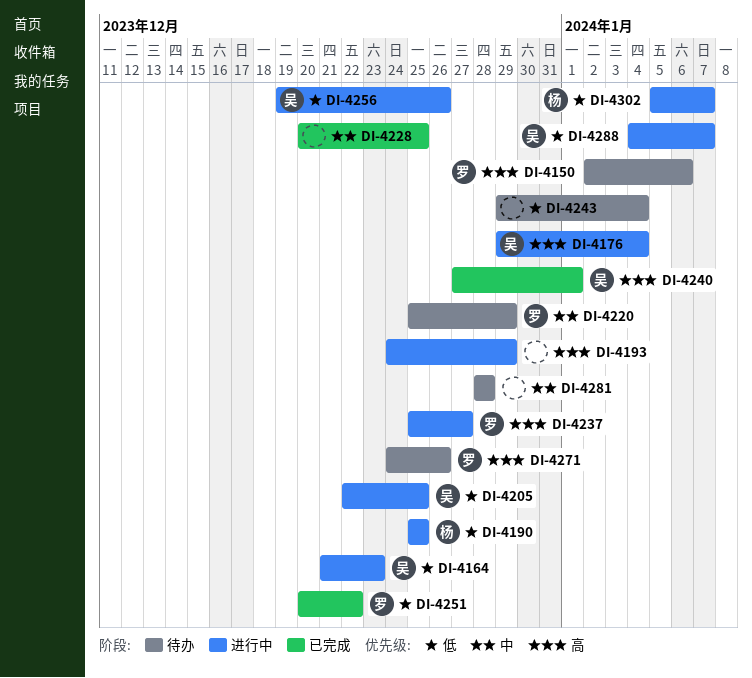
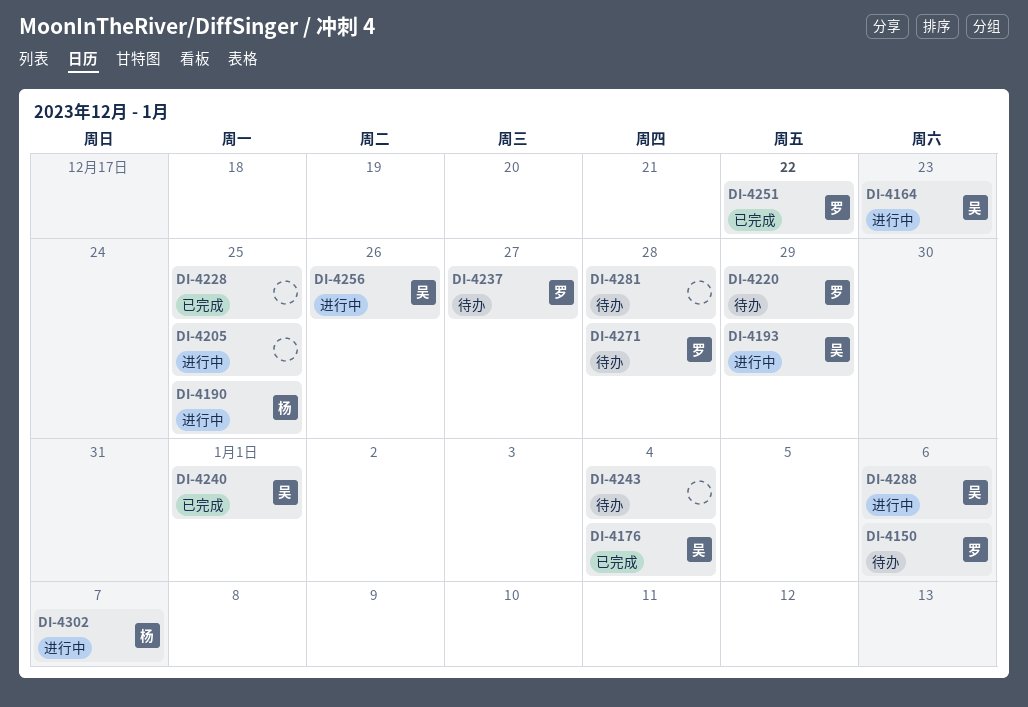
DI-4176, status: 进行中 -> 已完成
DI-4193, owner: none -> 吴
DI-4205, owner: 吴 -> none
DI-4237, status: 进行中 -> 待办
DI-4271, due: Dec 26 -> Dec 28
DI-4288, due: Jan 7 -> Jan 6

